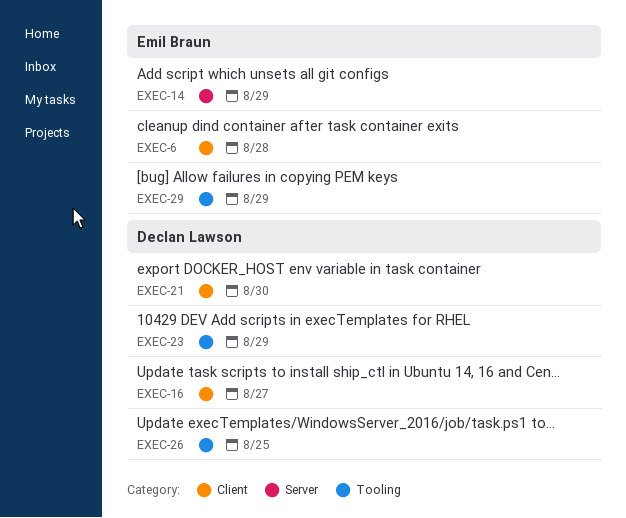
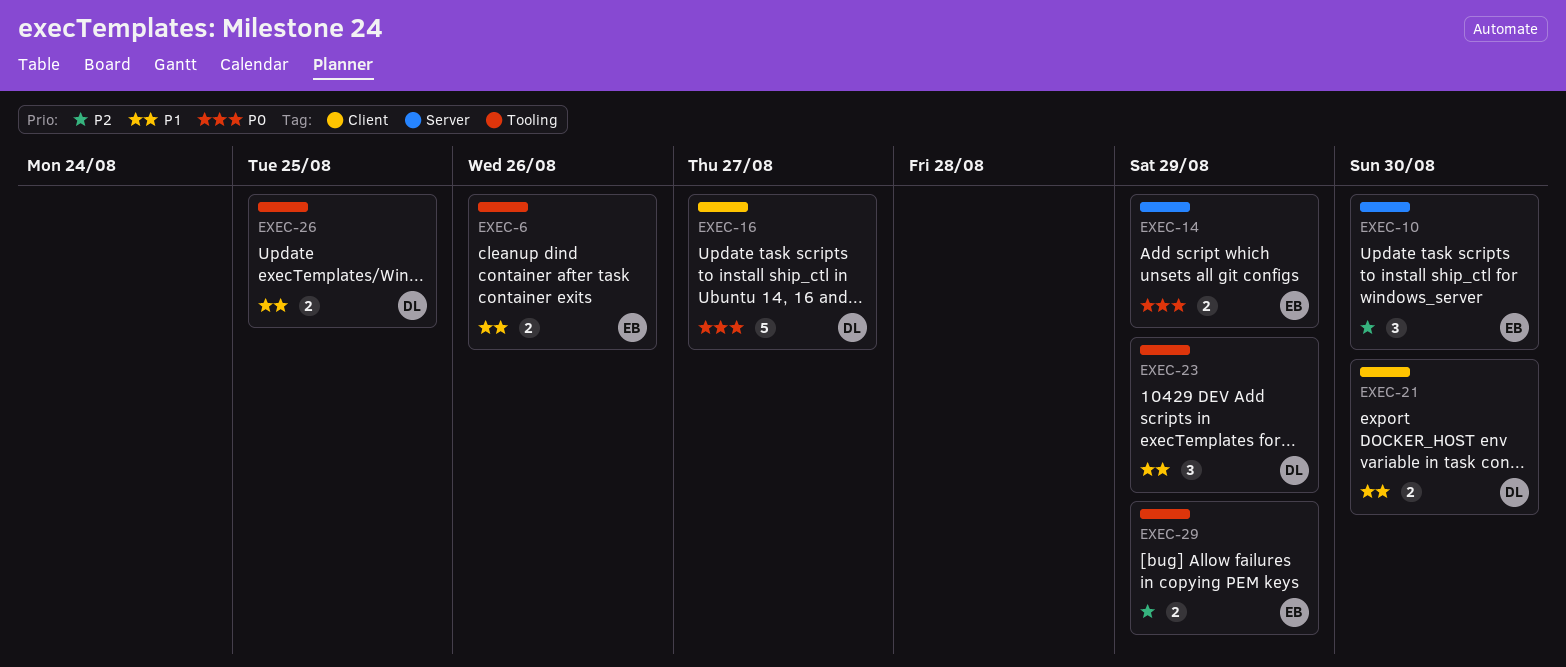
EXEC-6, label: Client -> Tooling
EXEC-6, due: Aug 28 -> Aug 26
EXEC-10: none -> present

